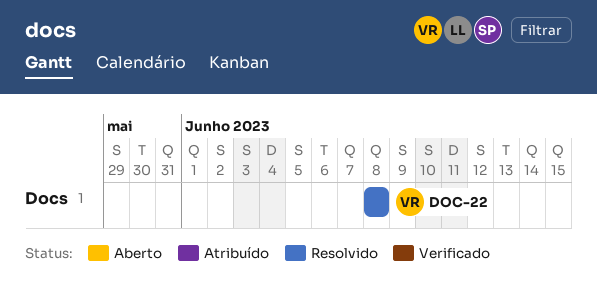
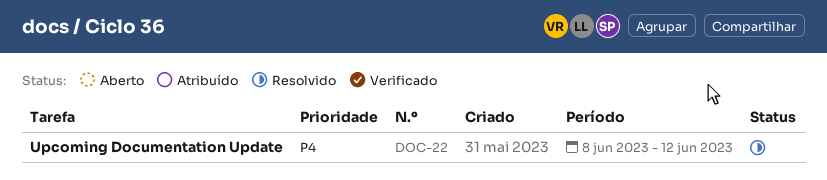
DOC-22, due: Jun 8 -> Jun 12

